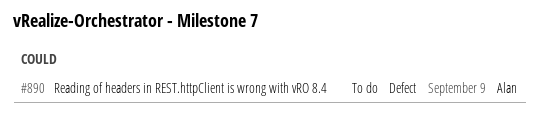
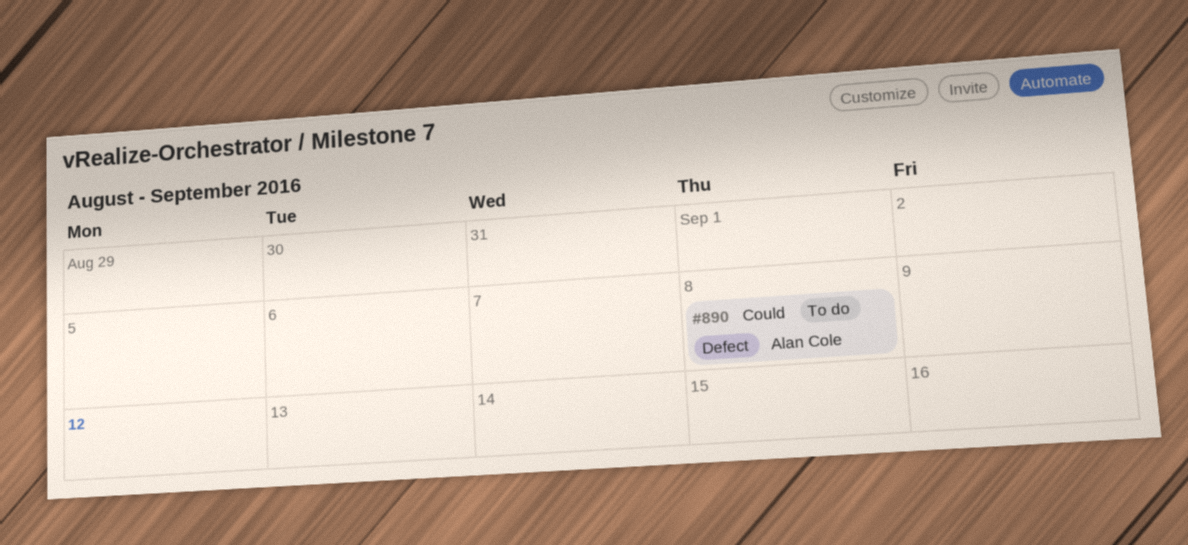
#890, due: Sep 9 -> Sep 8

